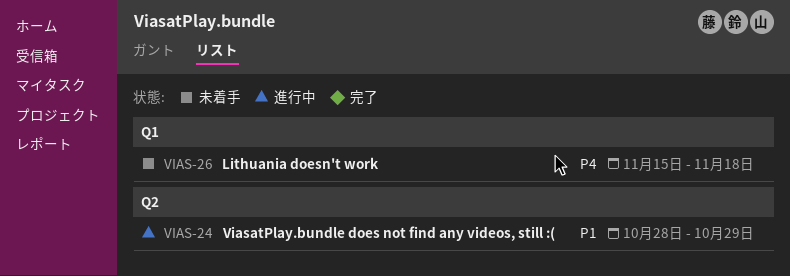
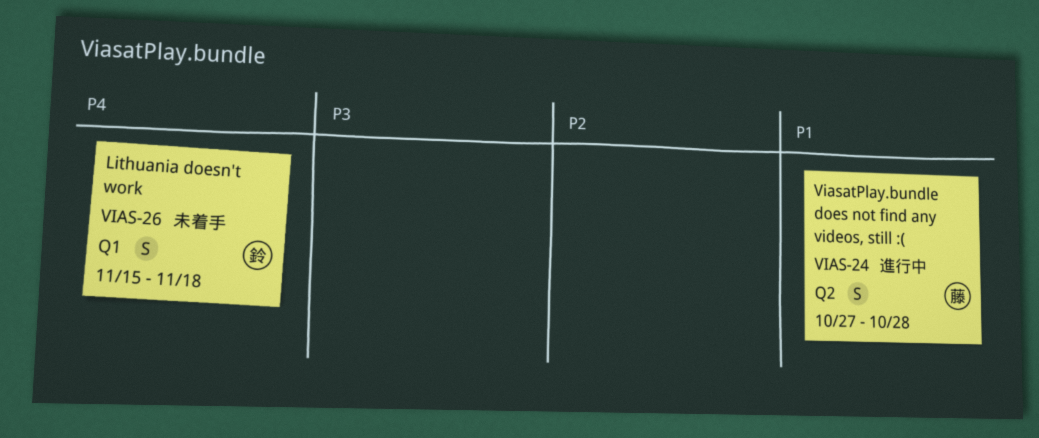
VIAS-24, start: Oct 28 -> Oct 27
VIAS-24, due: Oct 29 -> Oct 28

